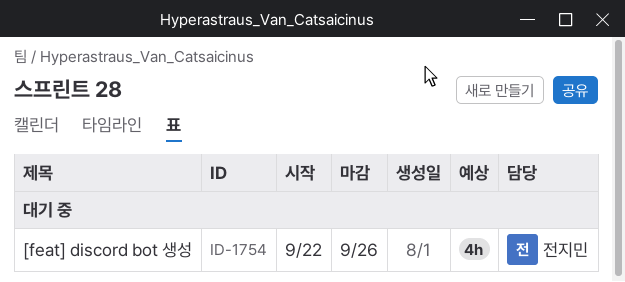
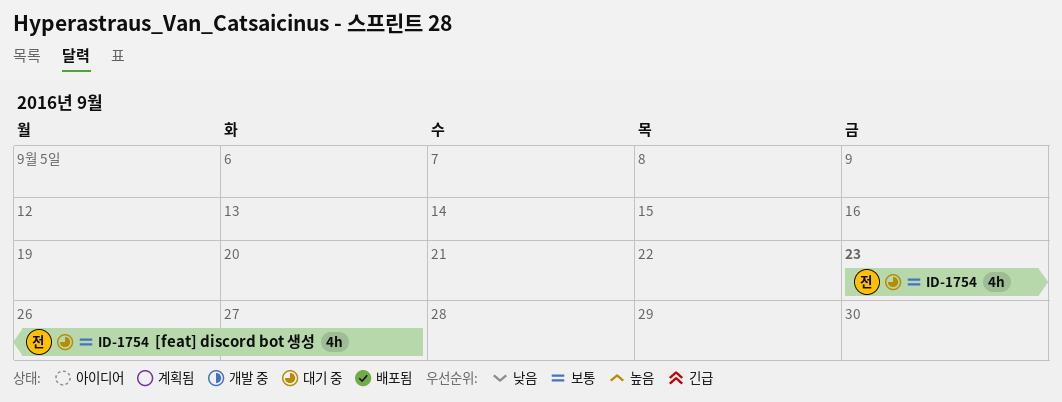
ID-1754, start: Sep 22 -> Sep 23
ID-1754, due: Sep 26 -> Sep 27

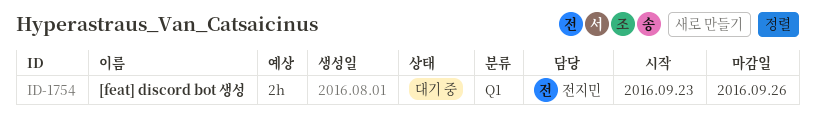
ID-1754, estimate: 4h -> 2h
ID-1754, due: Sep 27 -> Sep 26

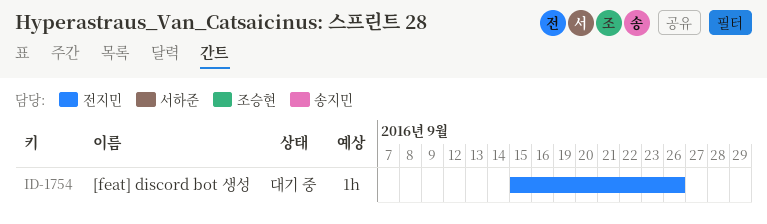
ID-1754, estimate: 2h -> 1h
ID-1754, start: Sep 23 -> Sep 15

